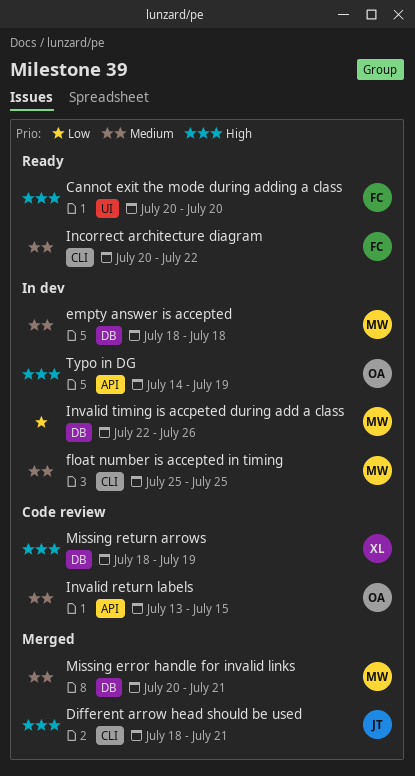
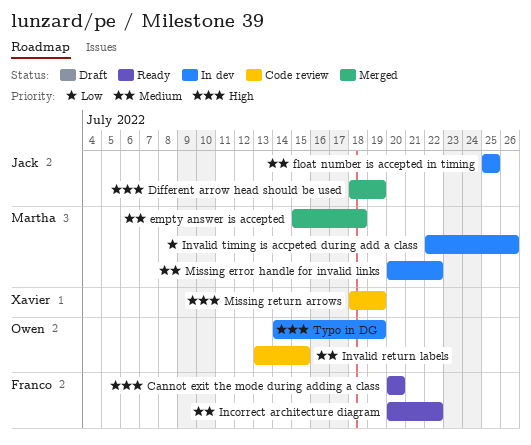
Different arrow head should be used, due: Jul 21 -> Jul 19
empty answer is accepted, status: In dev -> Merged
empty answer is accepted, start: Jul 18 -> Jul 15
float number is accepted in timing, owner: Martha -> Jack
Missing error handle for invalid links, status: Merged -> In dev
Missing error handle for invalid links, due: Jul 21 -> Jul 22

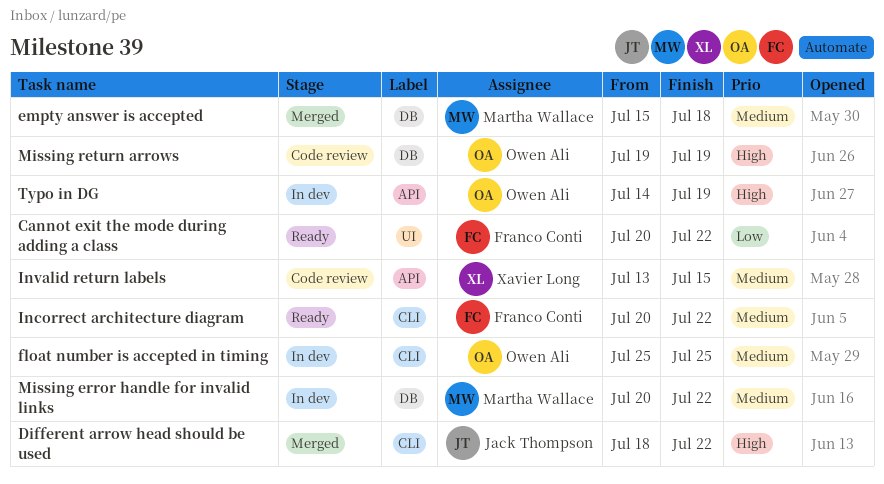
Cannot exit the mode during adding a class, priority: High -> Low
Cannot exit the mode during adding a class, due: Jul 20 -> Jul 22
Different arrow head should be used, due: Jul 19 -> Jul 22
float number is accepted in timing, owner: Jack Thompson -> Owen Ali
Invalid return labels, owner: Owen Ali -> Xavier Long
Invalid timing is accpeted during add a class: present -> none
Missing return arrows, owner: Xavier Long -> Owen Ali
Missing return arrows, start: Jul 18 -> Jul 19

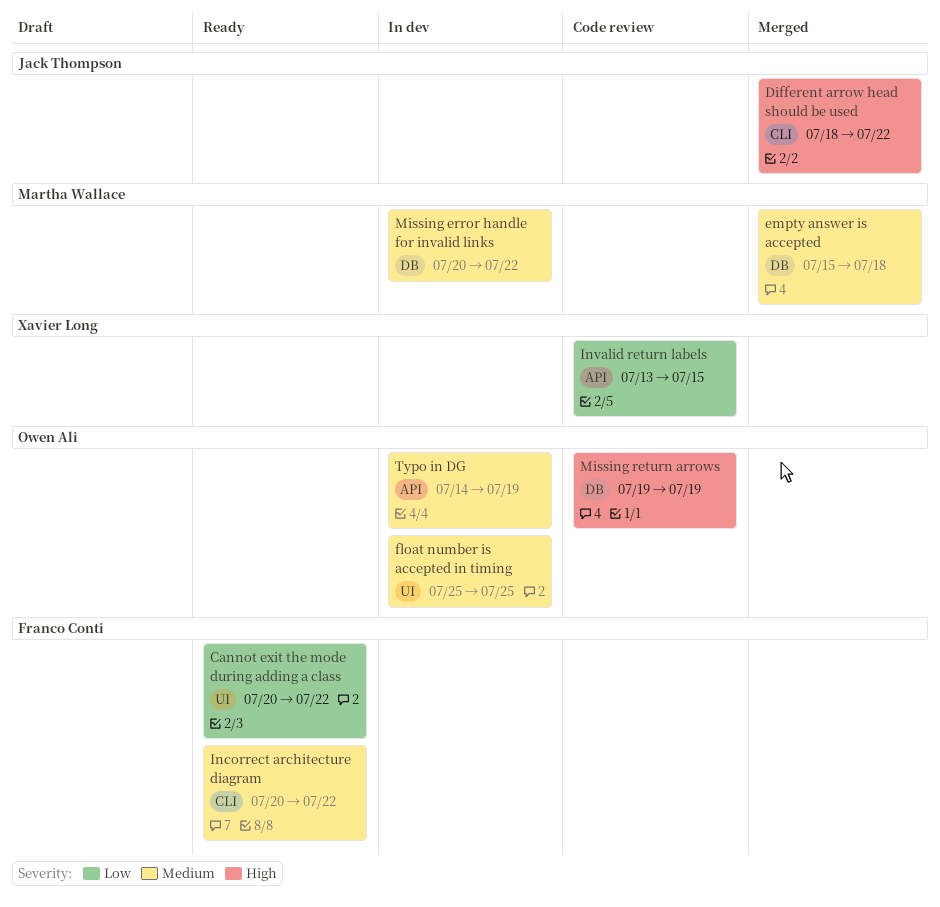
float number is accepted in timing, label: CLI -> UI
Invalid return labels, priority: Medium -> Low
Typo in DG, priority: High -> Medium

